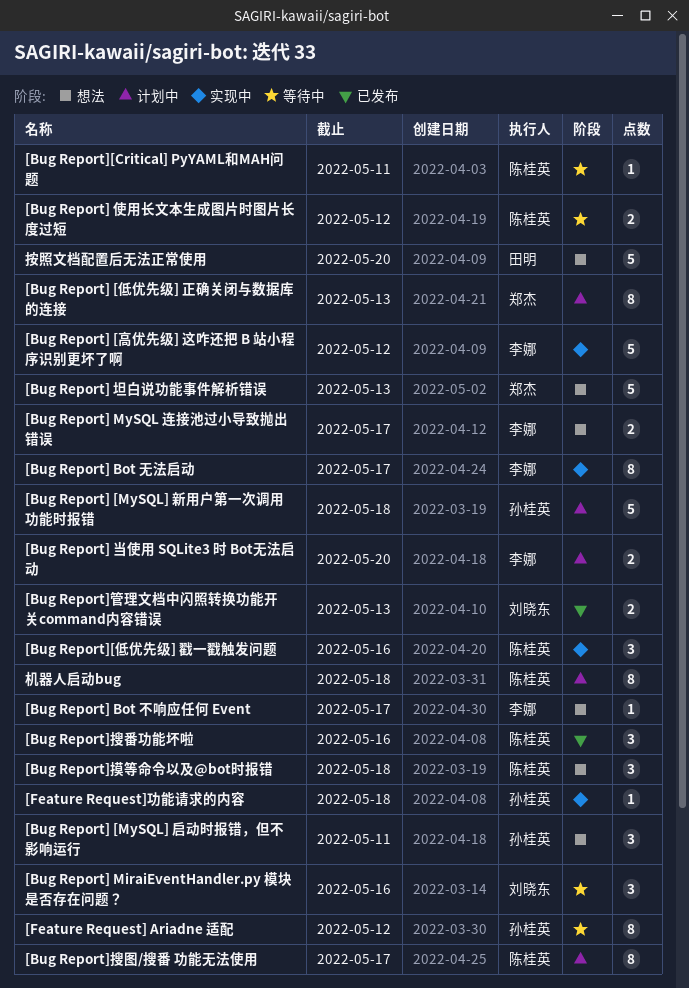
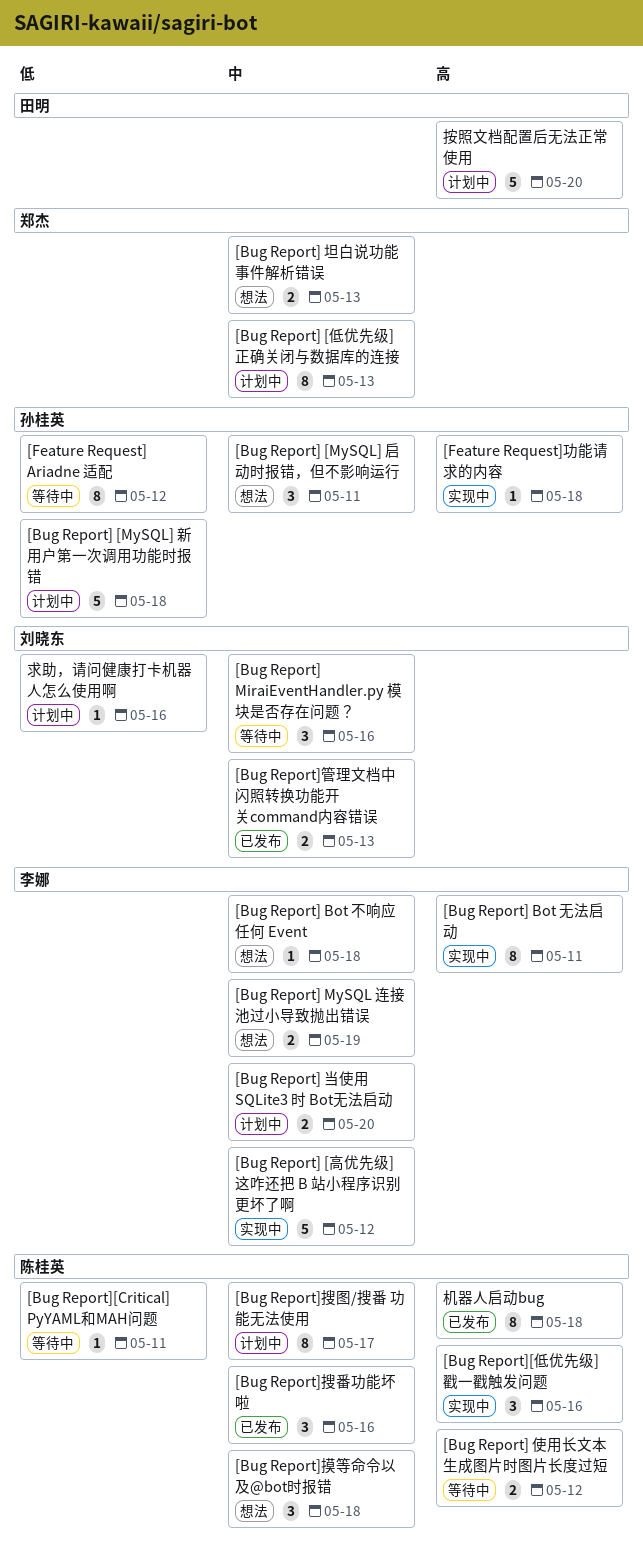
[Bug Report] Bot 不响应任何 Event, due: May 17 -> May 18
[Bug Report] Bot 无法启动, due: May 17 -> May 11
[Bug Report] MySQL 连接池过小导致抛出错误, due: May 17 -> May 19
[Bug Report] 坦白说功能事件解析错误, estimate: 5 -> 2
按照文档配置后无法正常使用, status: 想法 -> 计划中
机器人启动bug, status: 计划中 -> 已发布
求助，请问健康打卡机器人怎么使用啊: none -> present

